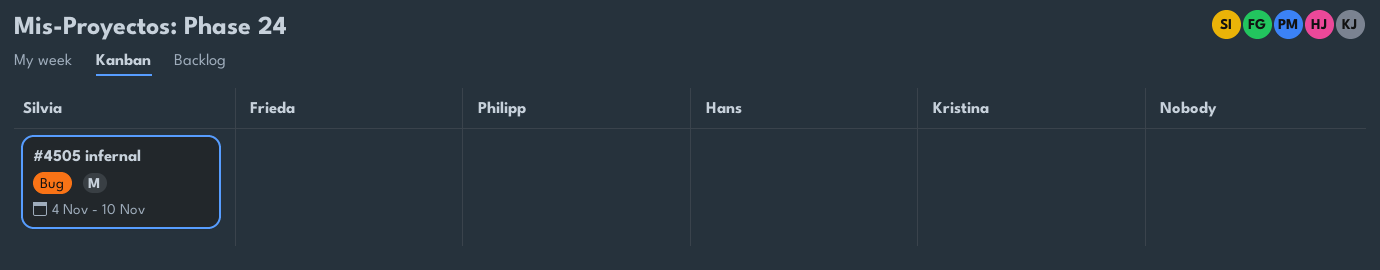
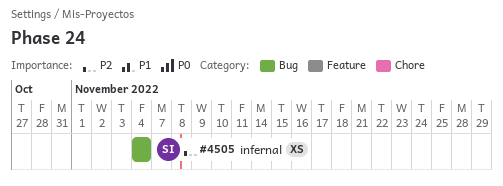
#4505, estimate: M -> XS
#4505, due: Nov 10 -> Nov 4

